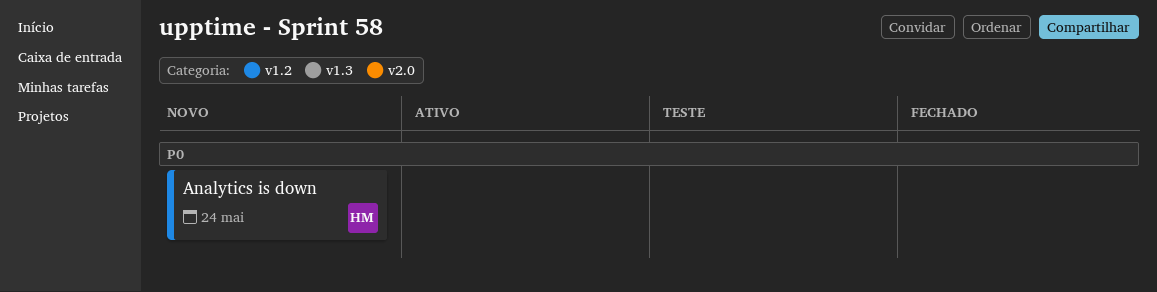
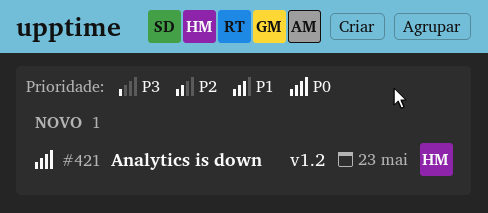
Analytics is down, due: May 24 -> May 23

